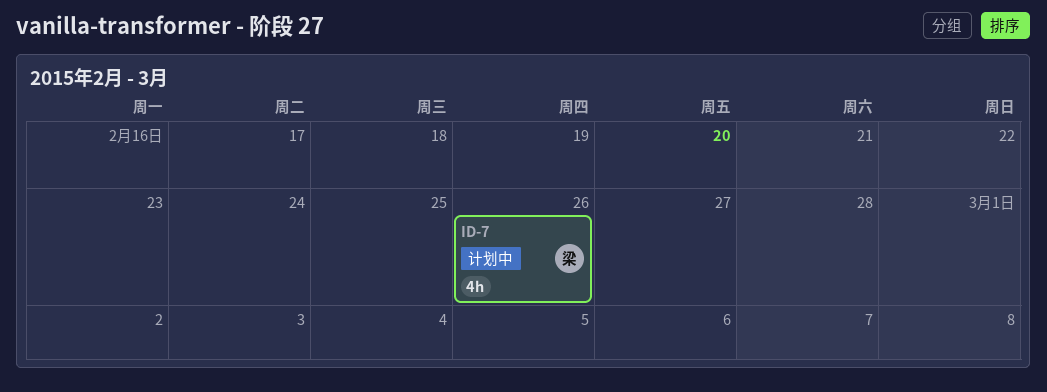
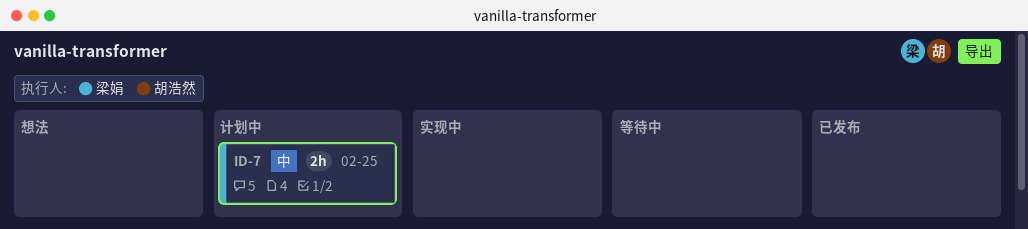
ID-7, estimate: 4h -> 2h
ID-7, due: Feb 26 -> Feb 25

